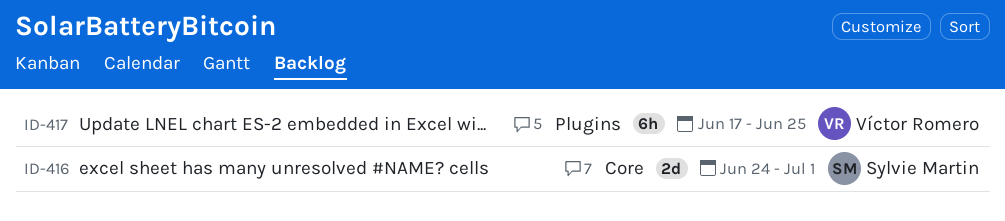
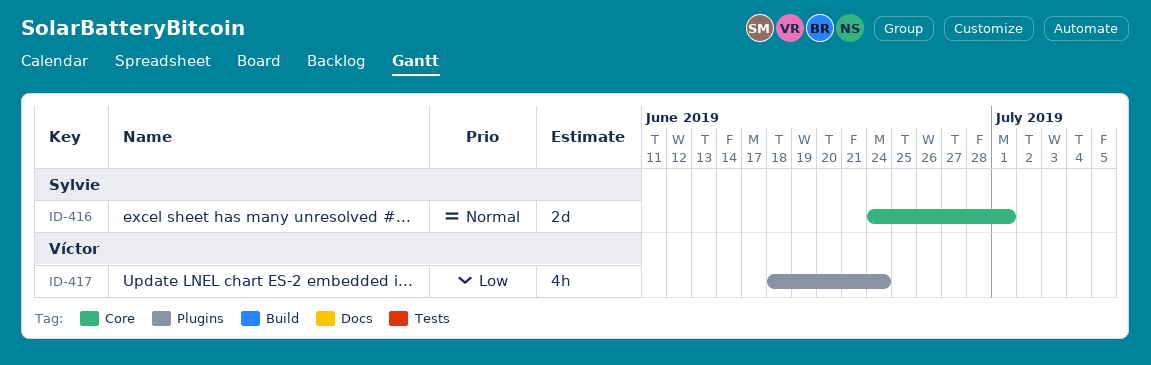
ID-417, estimate: 6h -> 4h
ID-417, start: Jun 17 -> Jun 18
ID-417, due: Jun 25 -> Jun 24

